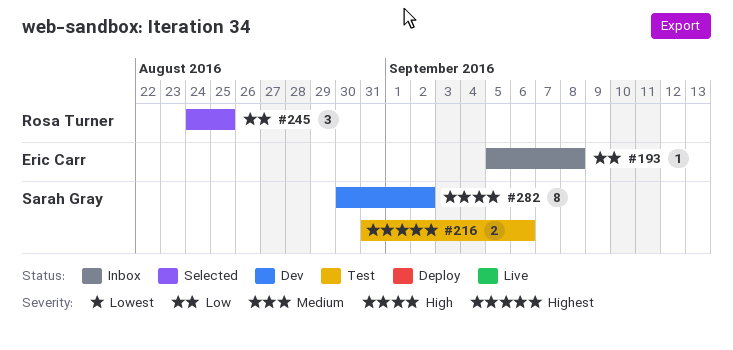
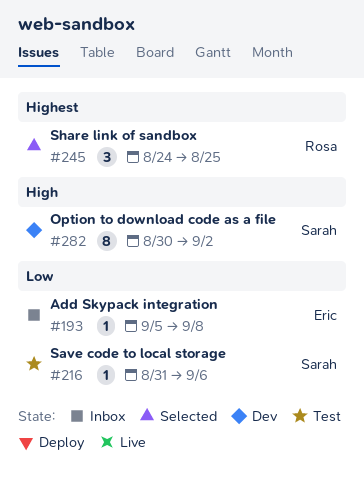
#216, priority: Highest -> Low
#216, estimate: 2 -> 1
#245, priority: Low -> Highest

